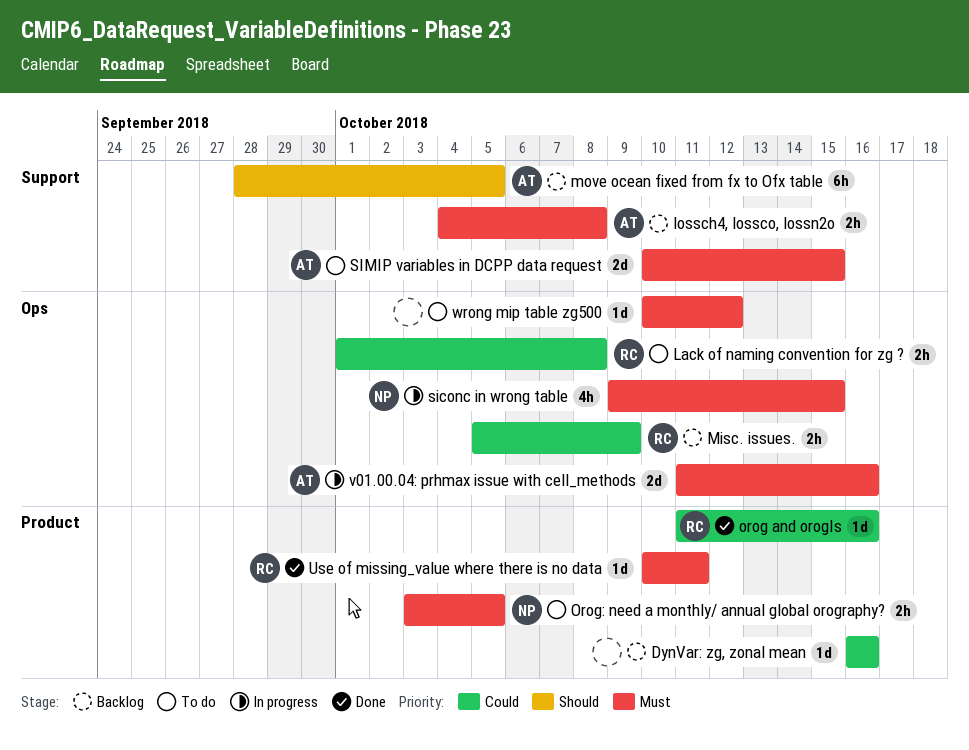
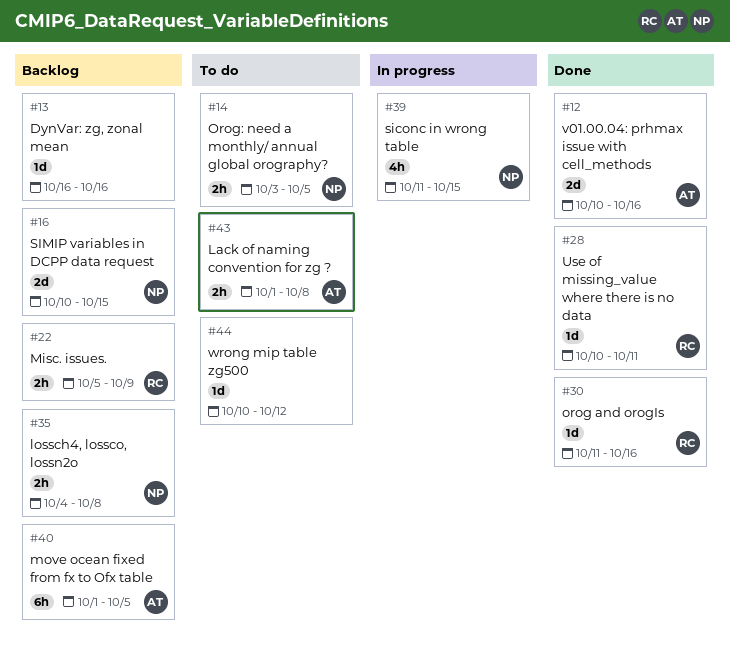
Lack of naming convention for zg ?, owner: RC -> AT
lossch4, lossco, lossn2o, owner: AT -> NP
move ocean fixed from fx to Ofx table, start: Sep 28 -> Oct 1
siconc in wrong table, start: Oct 9 -> Oct 11
SIMIP variables in DCPP data request, status: To do -> Backlog
SIMIP variables in DCPP data request, owner: AT -> NP
v01.00.04: prhmax issue with cell_methods, status: In progress -> Done
v01.00.04: prhmax issue with cell_methods, start: Oct 11 -> Oct 10

